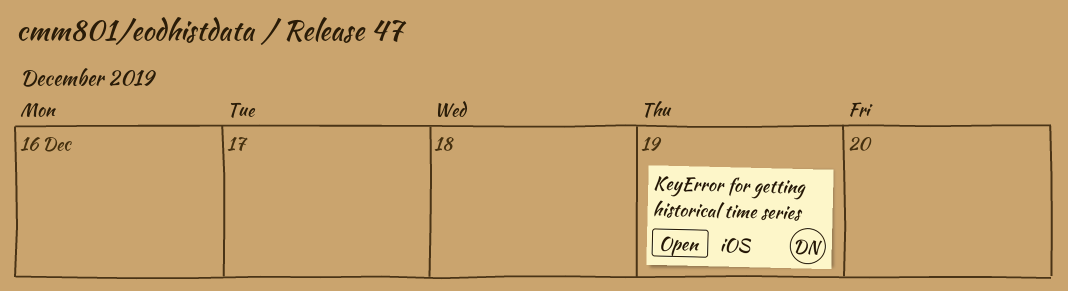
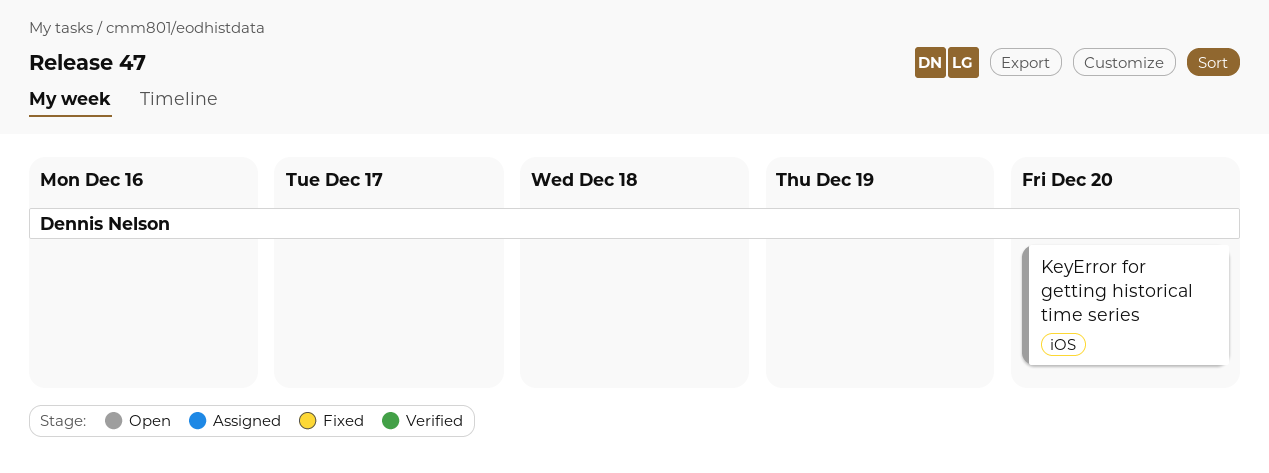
KeyError for getting historical time series, due: Dec 19 -> Dec 20

